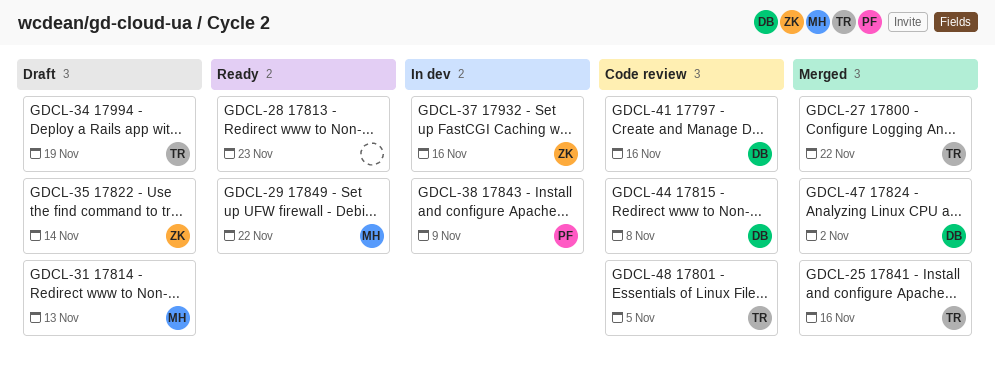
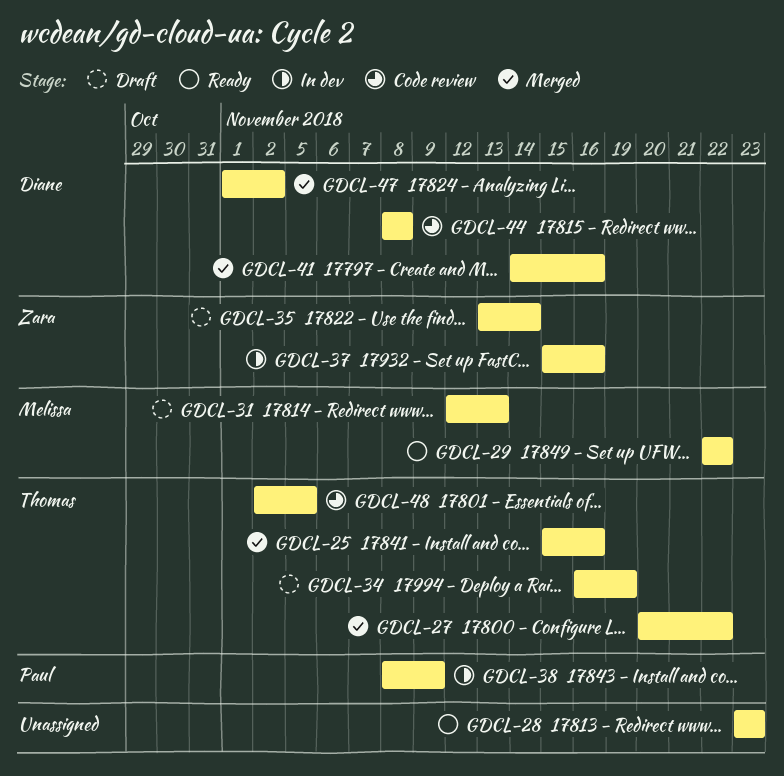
GDCL-41, status: Code review -> Merged

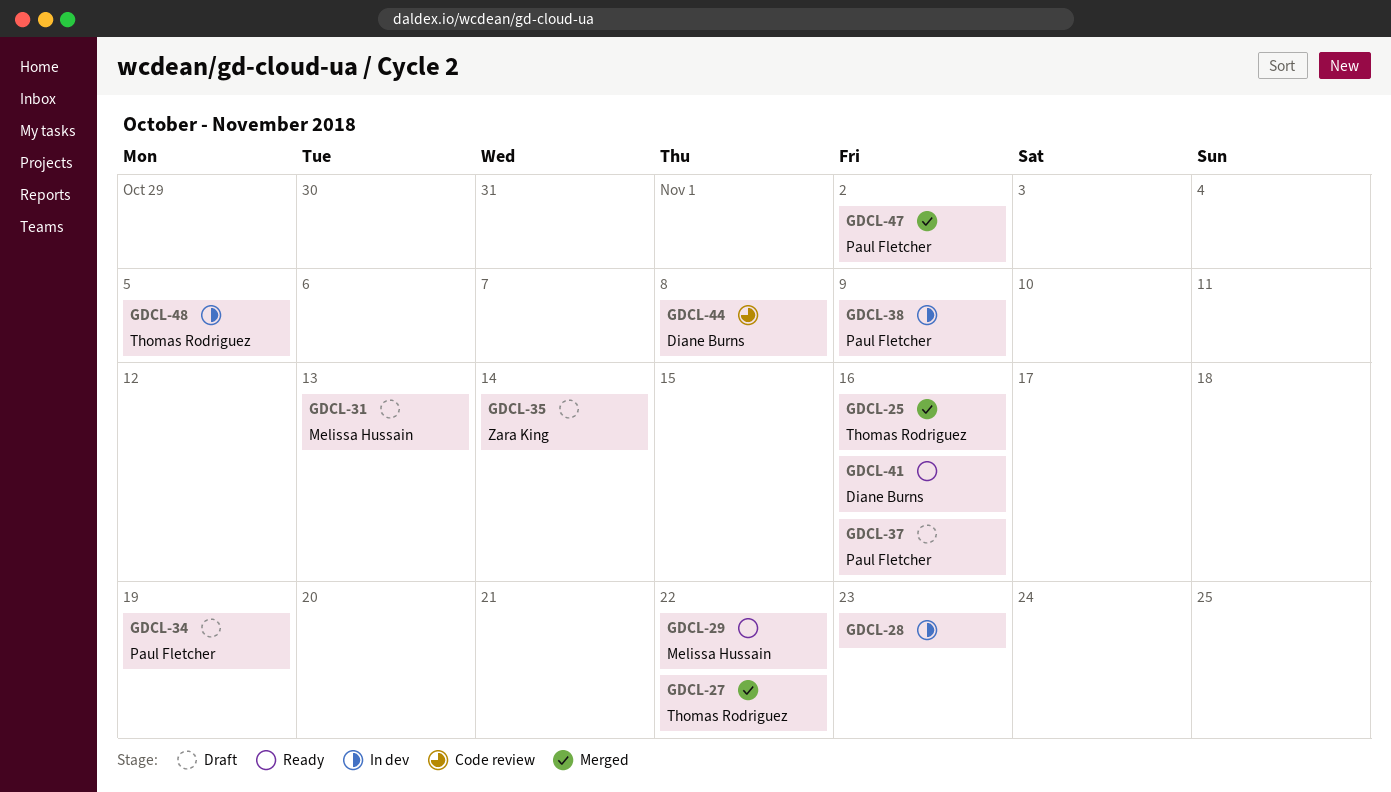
GDCL-28, status: Ready -> In dev
GDCL-34, owner: Thomas Rodriguez -> Paul Fletcher
GDCL-37, status: In dev -> Draft
GDCL-37, owner: Zara King -> Paul Fletcher
GDCL-41, status: Merged -> Ready
GDCL-47, owner: Diane Burns -> Paul Fletcher
GDCL-48, status: Code review -> In dev

